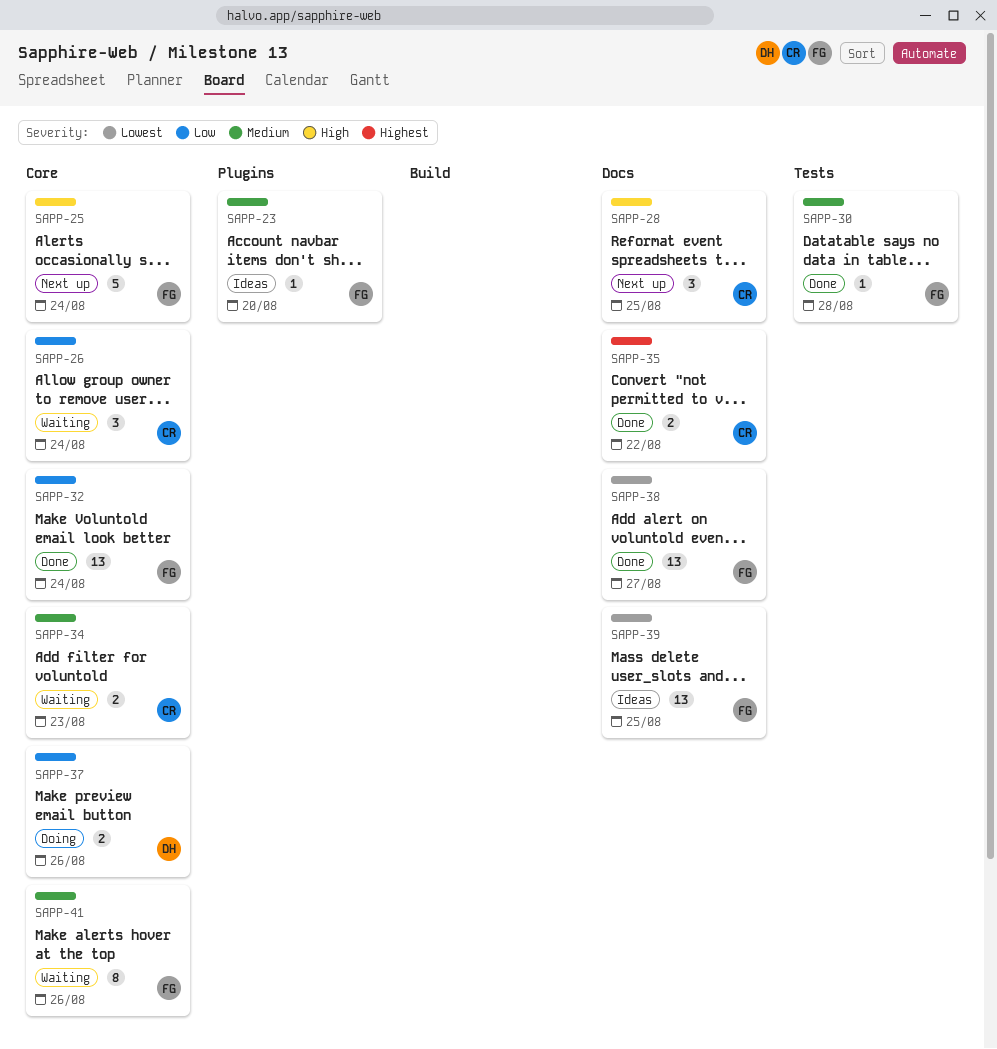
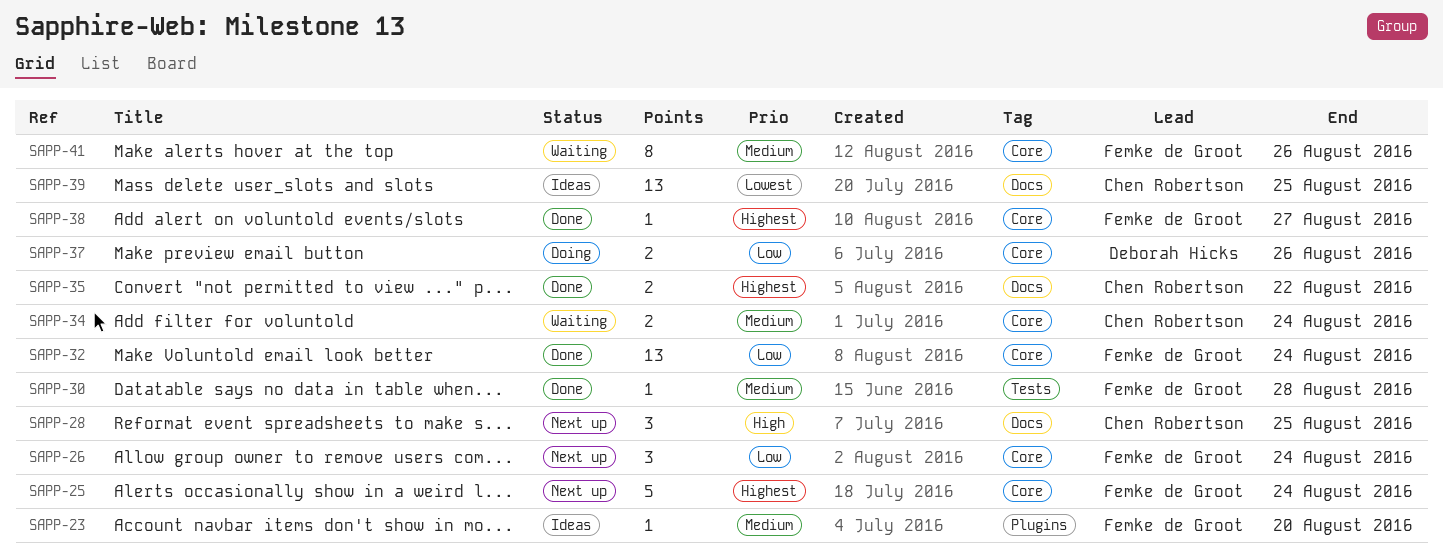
SAPP-25, priority: High -> Highest
SAPP-26, status: Waiting -> Next up
SAPP-26, owner: Chen Robertson -> Femke de Groot
SAPP-34, due: Aug 23 -> Aug 24
SAPP-38, priority: Lowest -> Highest
SAPP-38, label: Docs -> Core
SAPP-38, estimate: 13 -> 1
SAPP-39, owner: Femke de Groot -> Chen Robertson

